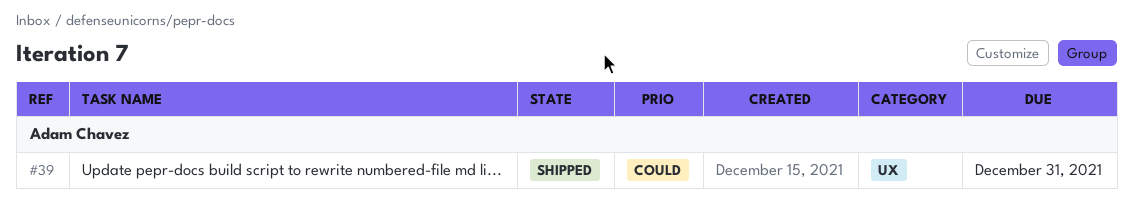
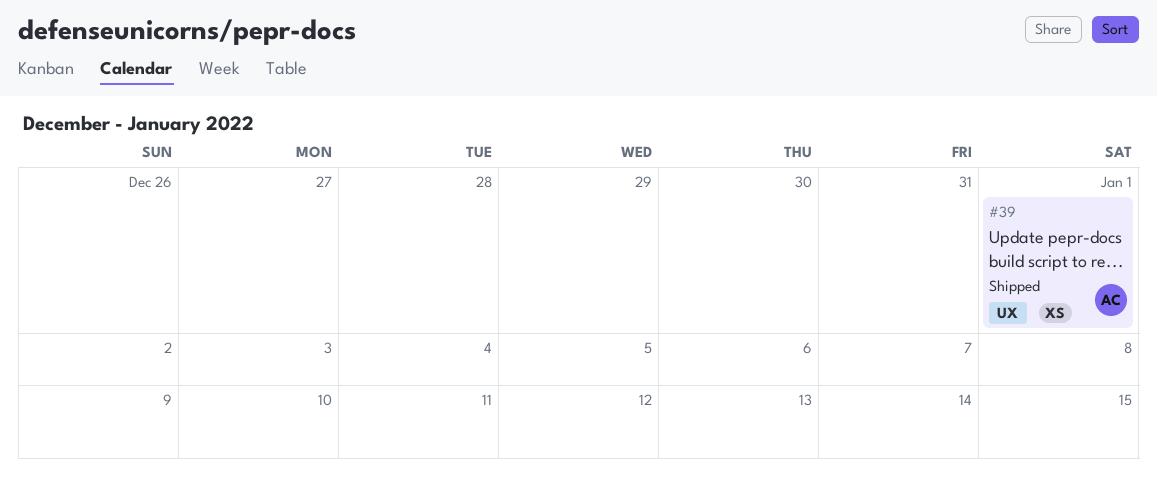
#39, due: Dec 31 -> Jan 1

